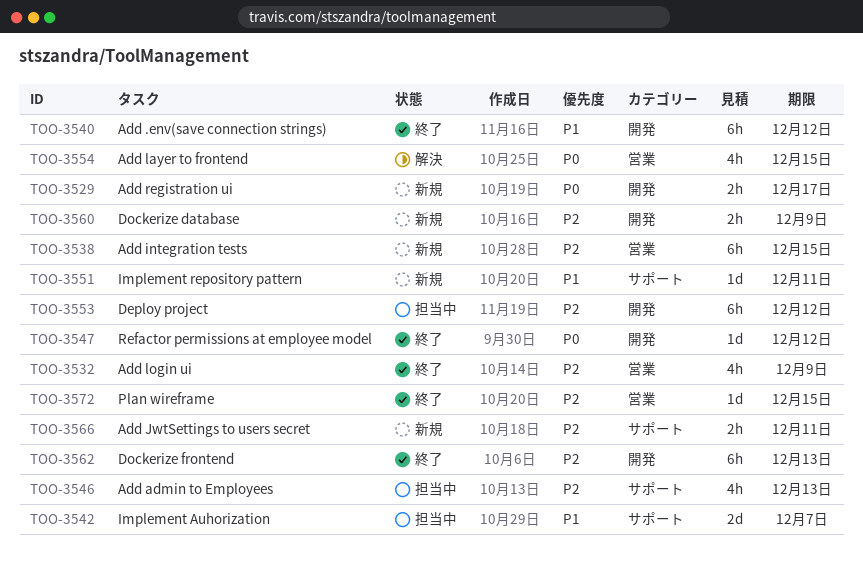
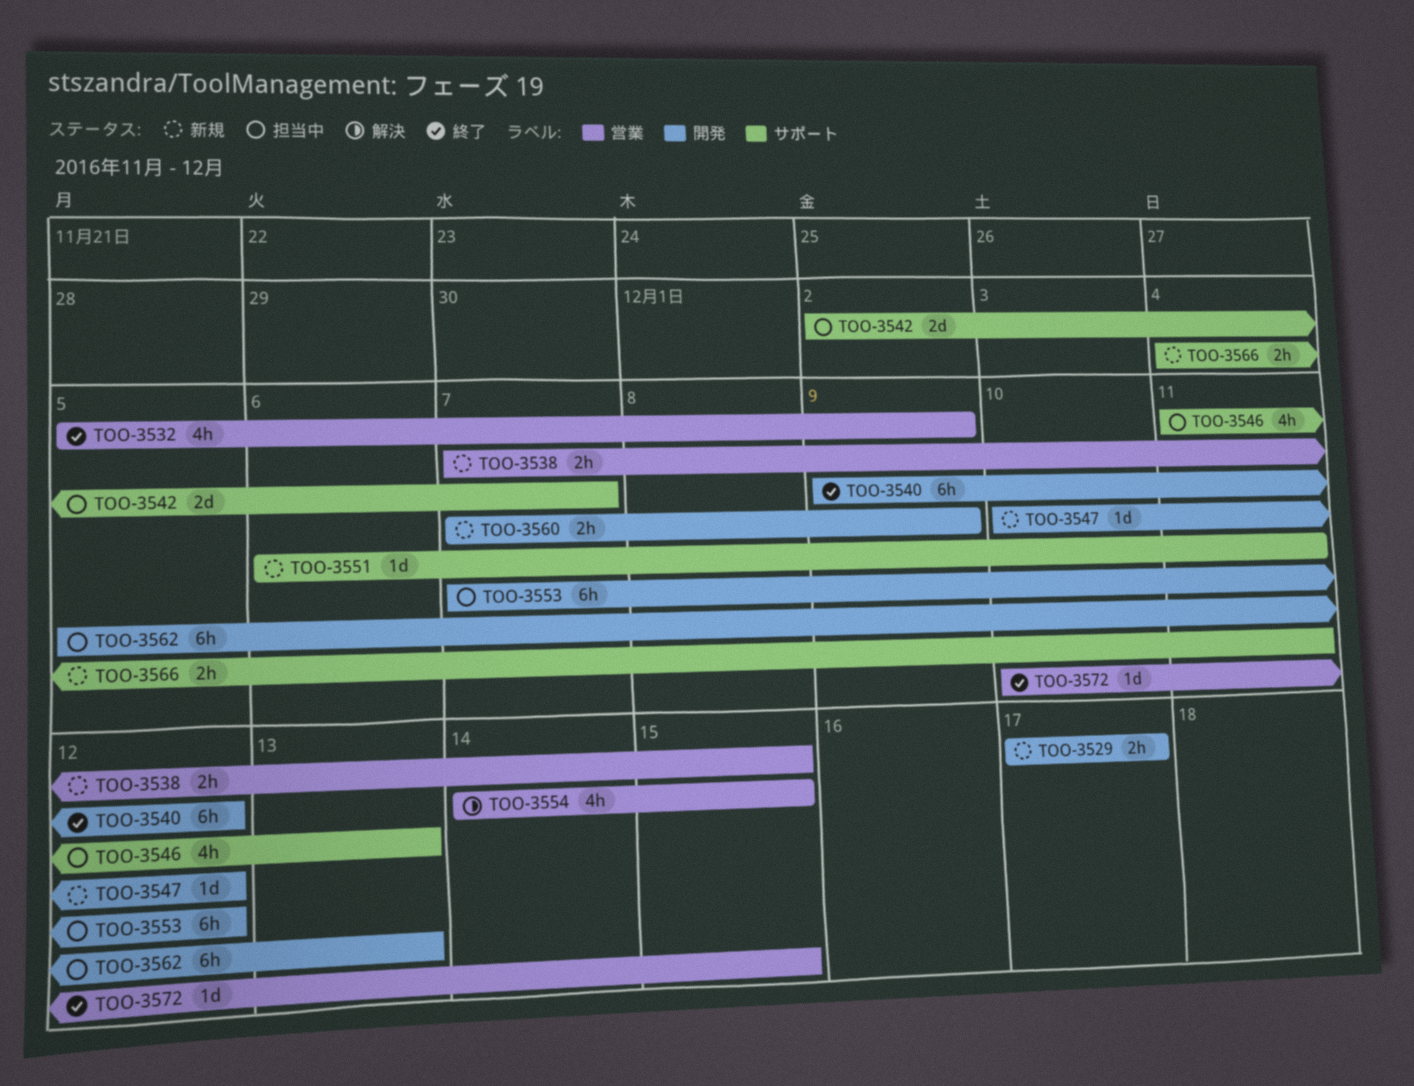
TOO-3538, estimate: 6h -> 2h
TOO-3547, status: 終了 -> 新規
TOO-3562, status: 終了 -> 担当中

